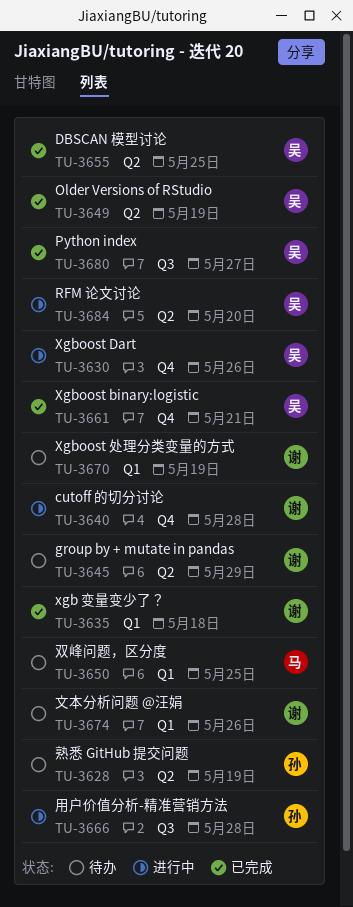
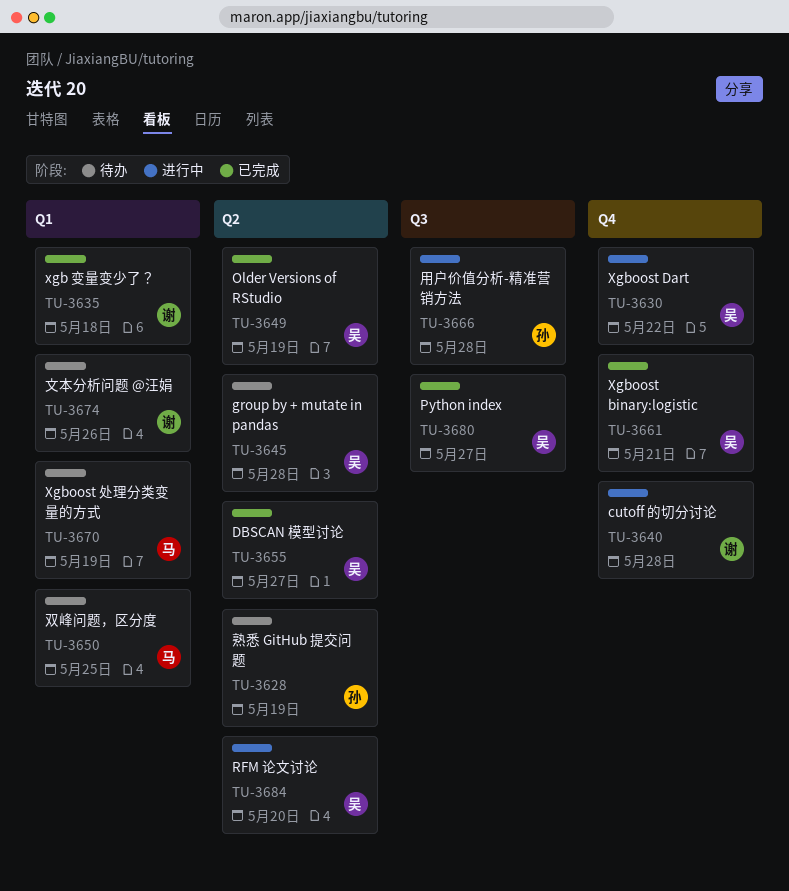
TU-3630, due: May 26 -> May 22
TU-3645, owner: 谢 -> 吴
TU-3645, due: May 29 -> May 28
TU-3655, due: May 25 -> May 27
TU-3670, owner: 谢 -> 马

